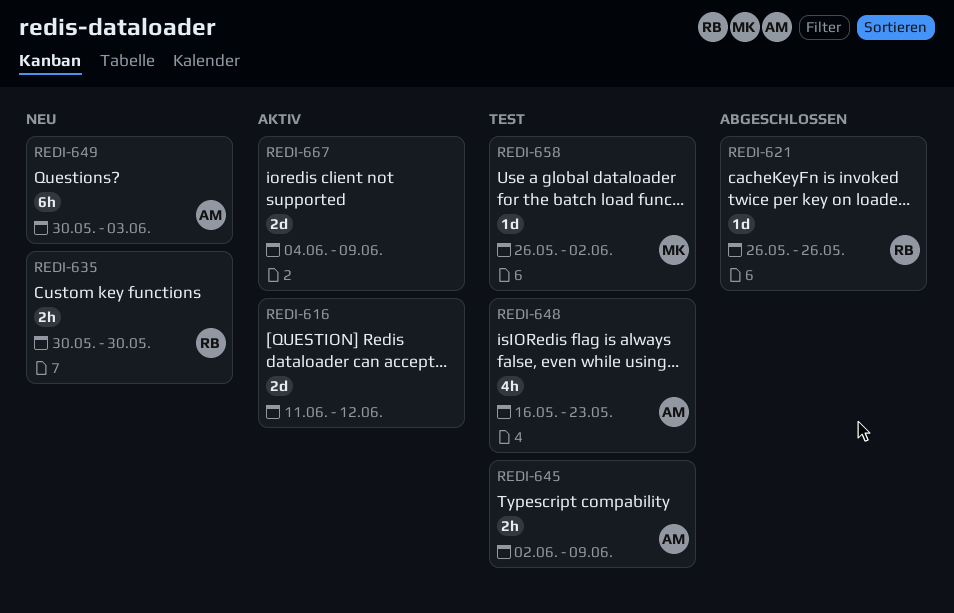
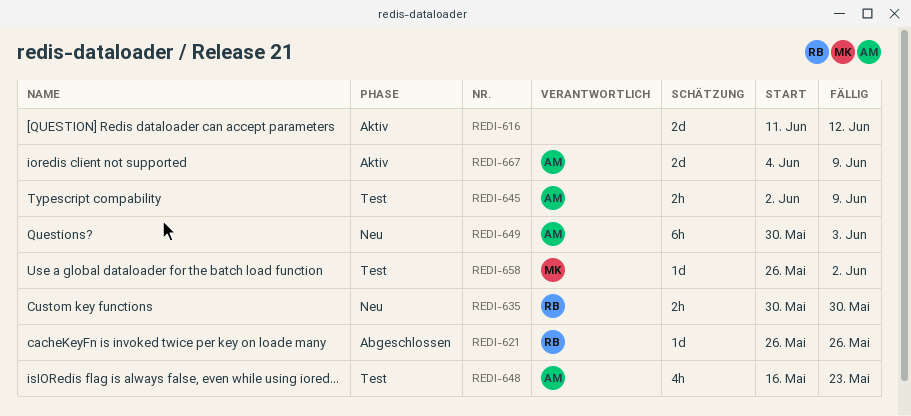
REDI-667, owner: none -> AM

